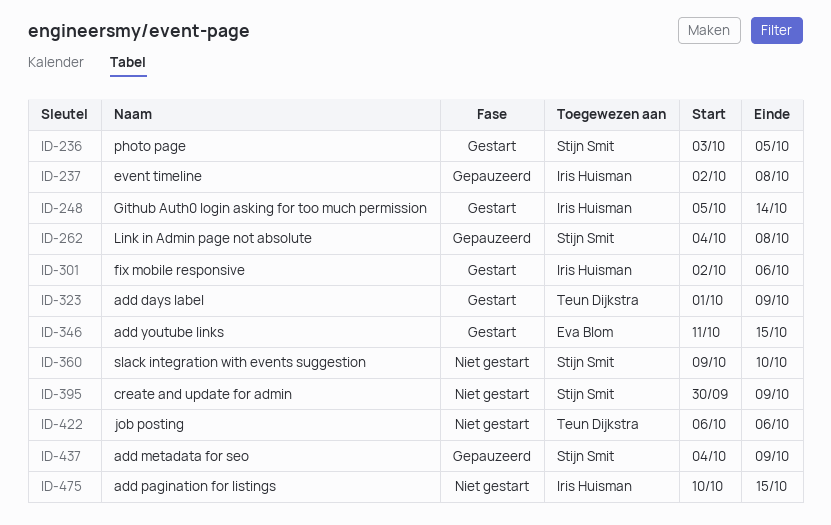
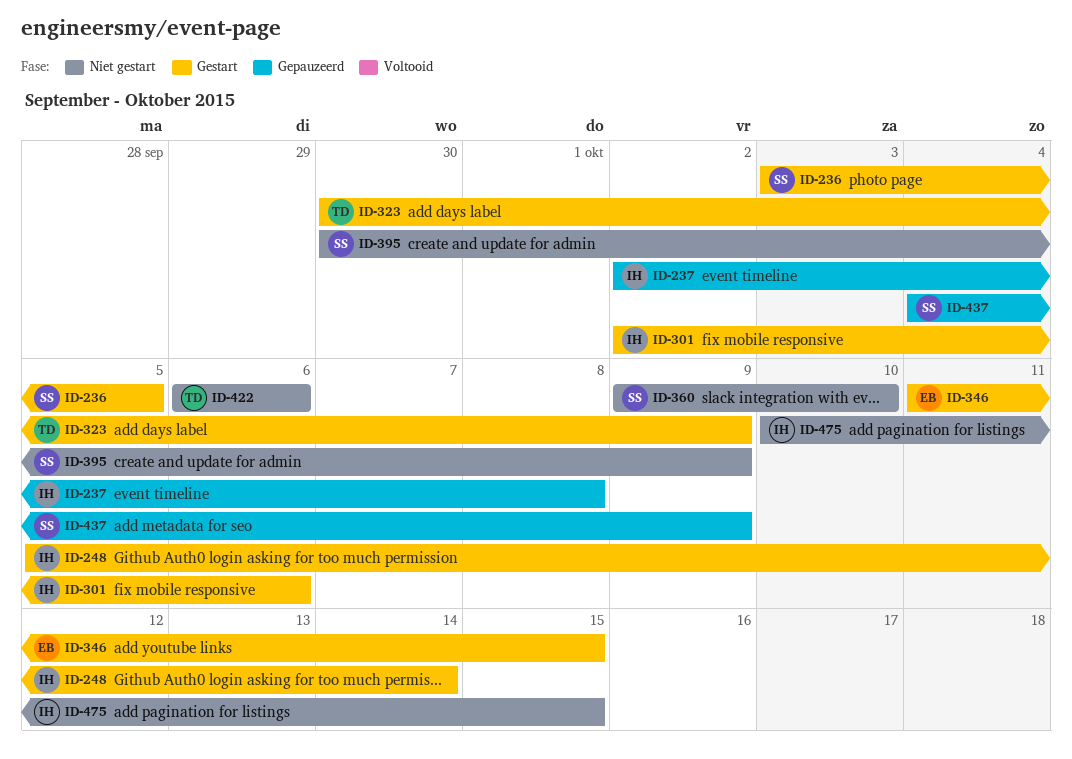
ID-262: present -> none
ID-323, start: Oct 1 -> Sep 30

